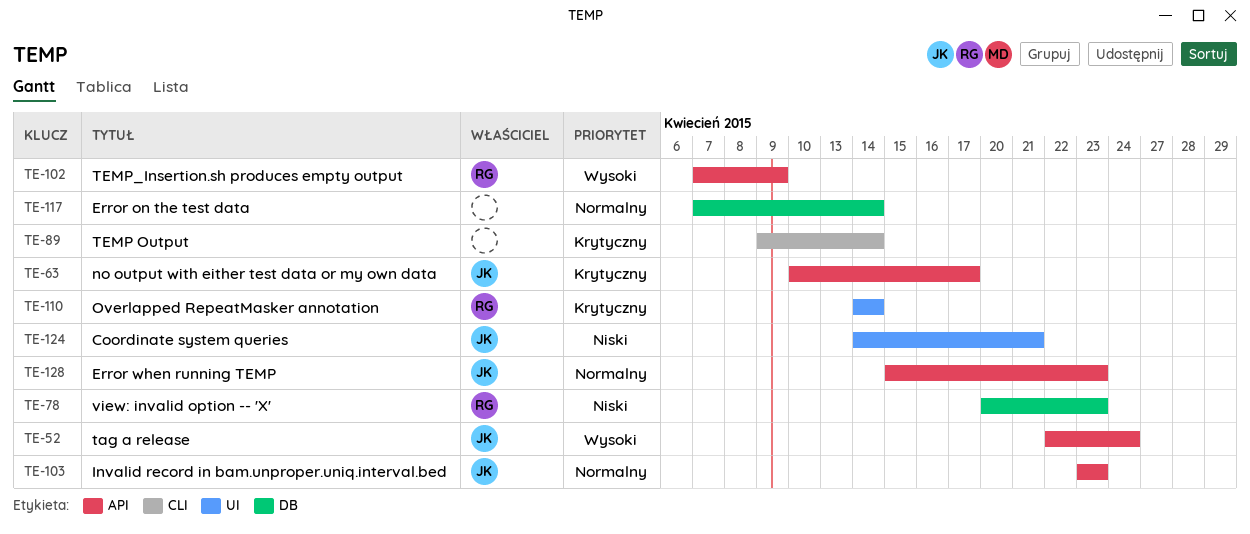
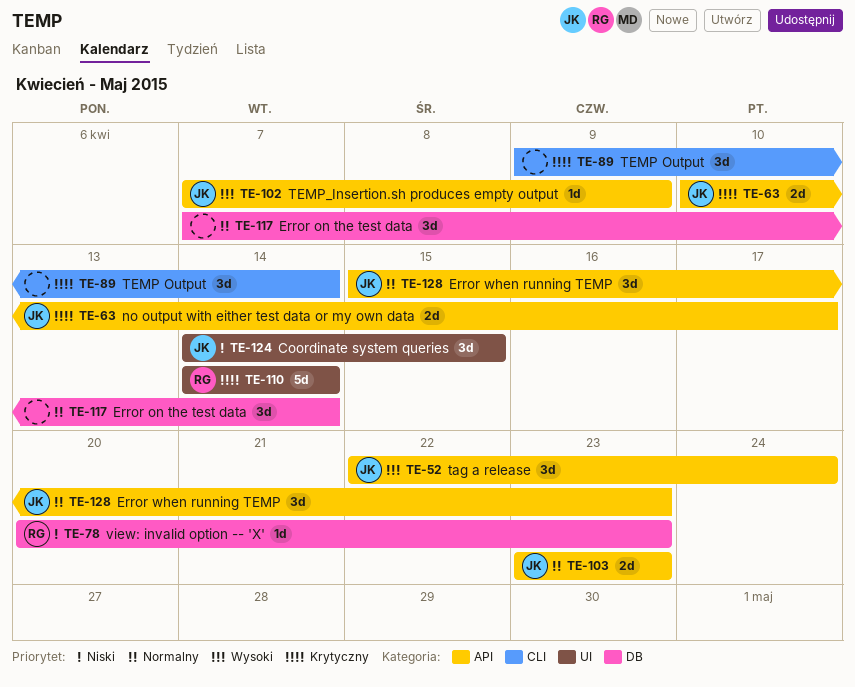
TE-102, owner: RG -> JK
TE-124, due: Apr 21 -> Apr 15

